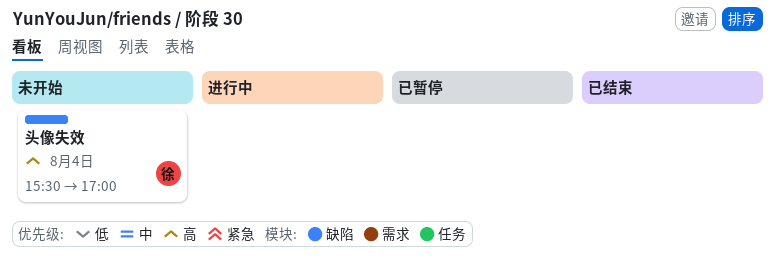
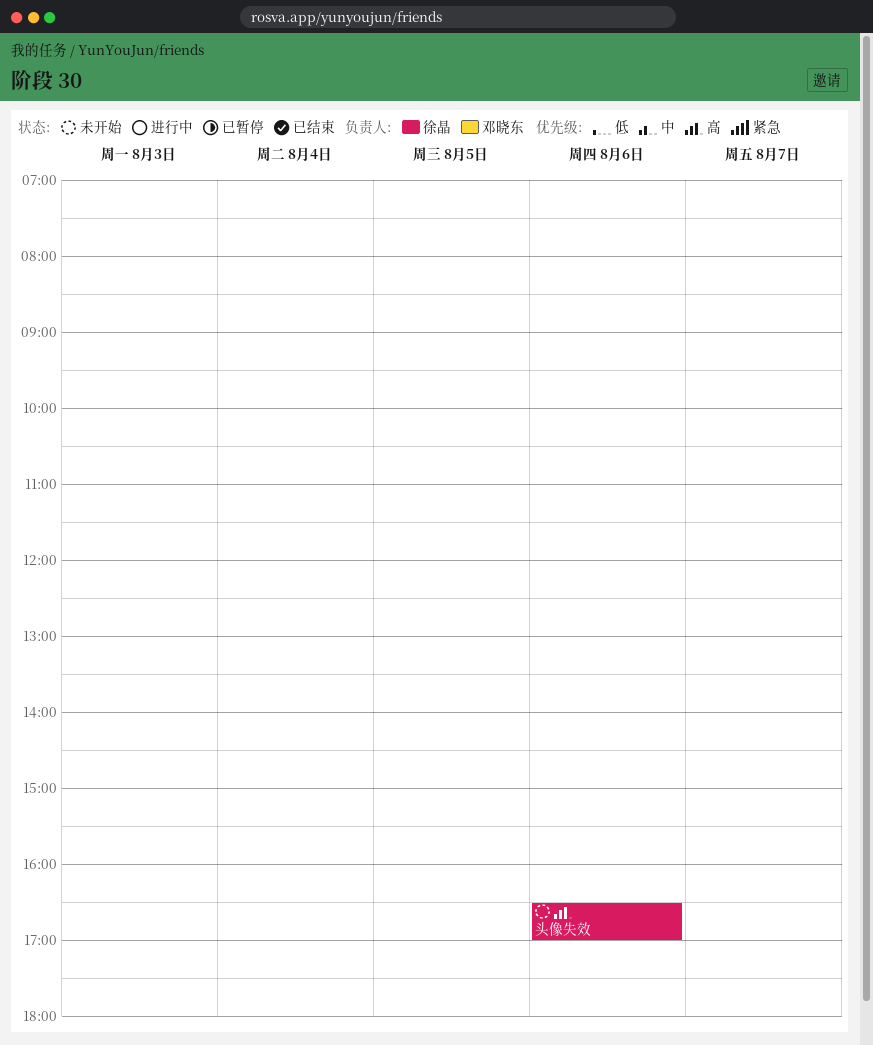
头像失效, day: Aug 4 -> Aug 6
头像失效, begins: 15:30 -> 16:30

